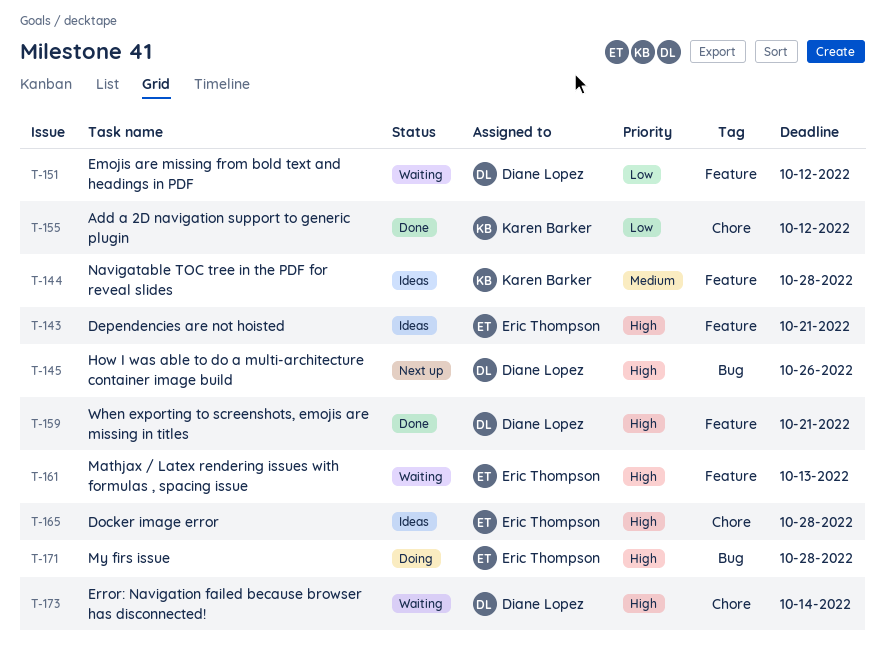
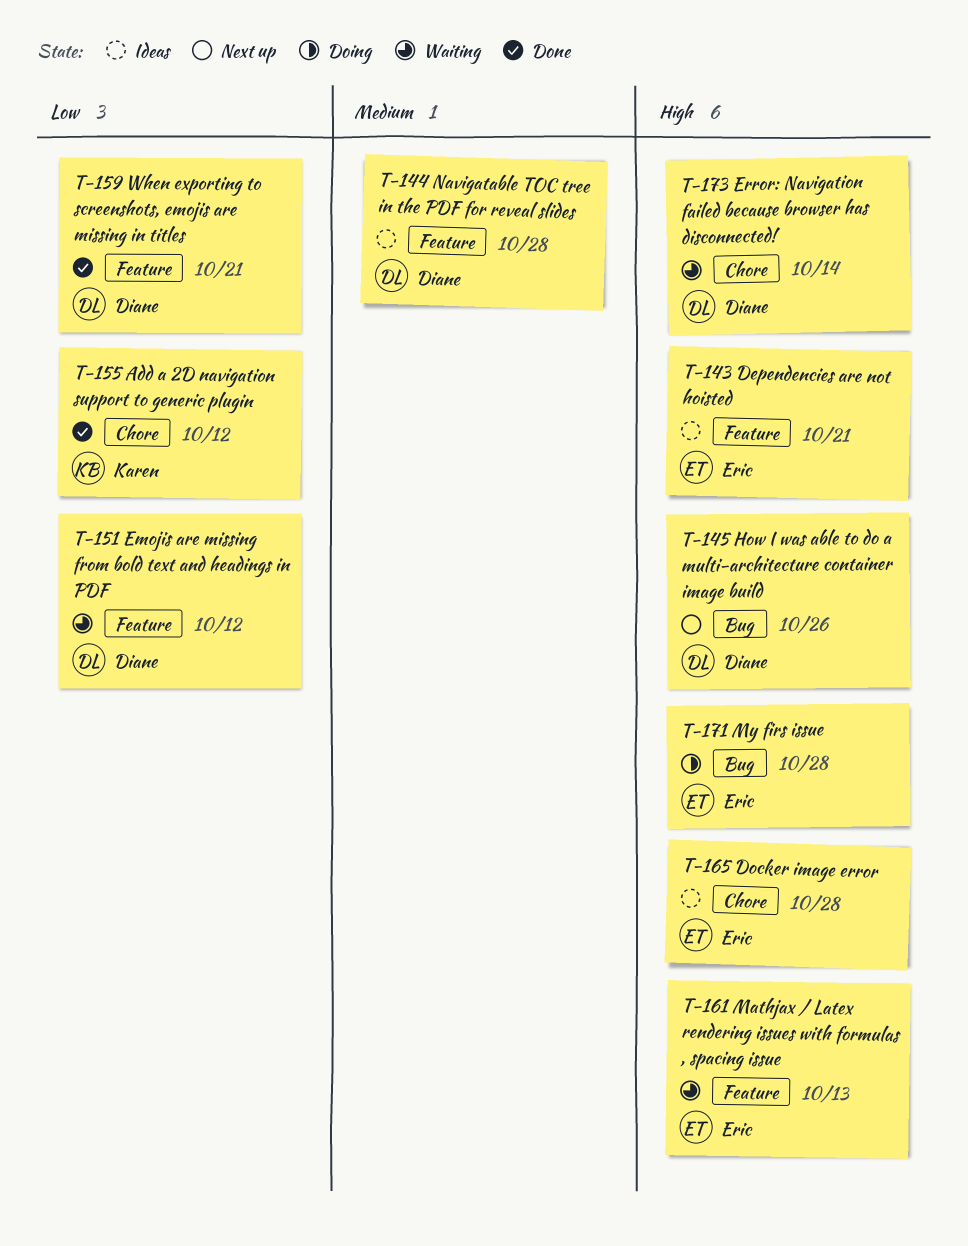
T-144, owner: Karen Barker -> Diane Lopez
T-159, priority: High -> Low

